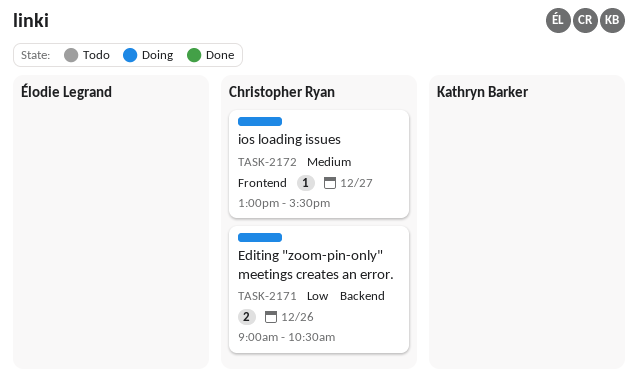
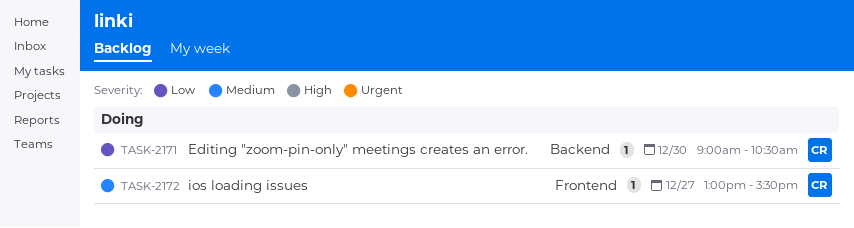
TASK-2171, estimate: 2 -> 1
TASK-2171, day: Dec 26 -> Dec 30

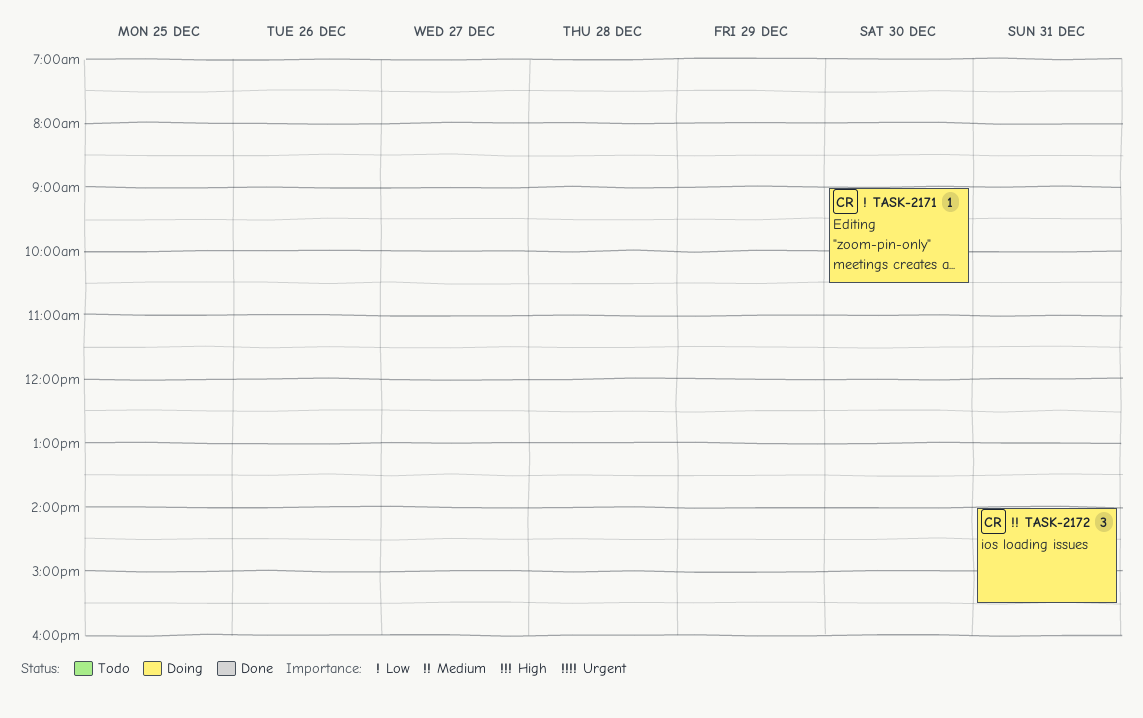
TASK-2172, estimate: 1 -> 3
TASK-2172, day: Dec 27 -> Dec 31
TASK-2172, begins: 13:00 -> 14:00

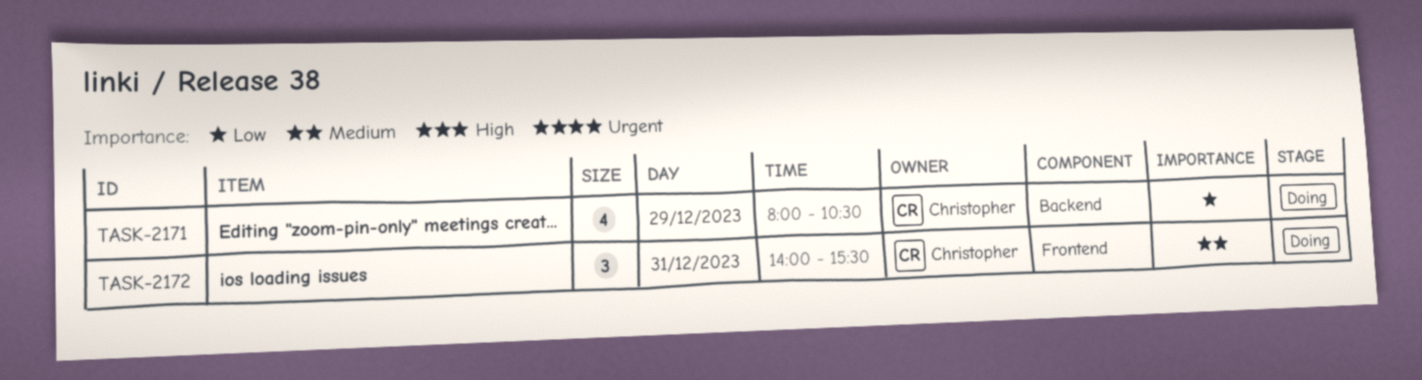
TASK-2171, estimate: 1 -> 4
TASK-2171, day: Dec 30 -> Dec 29
TASK-2171, begins: 09:00 -> 08:00

